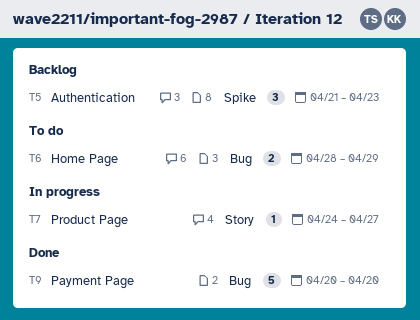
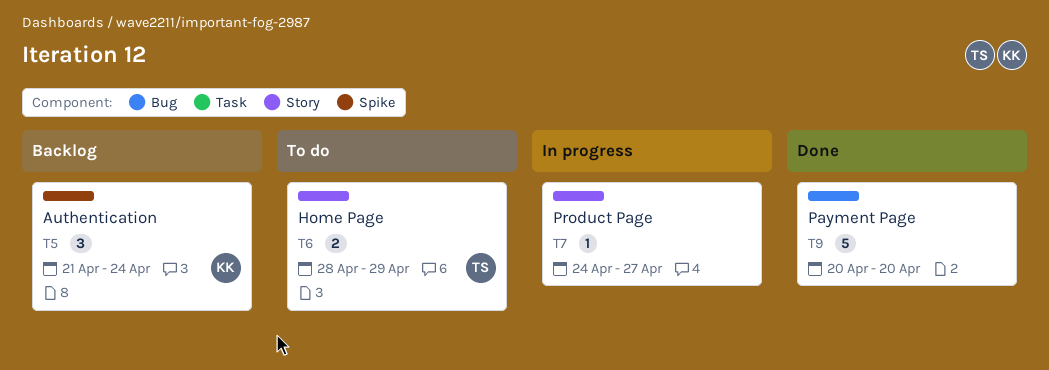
T5, due: Apr 23 -> Apr 24
T6, label: Bug -> Story

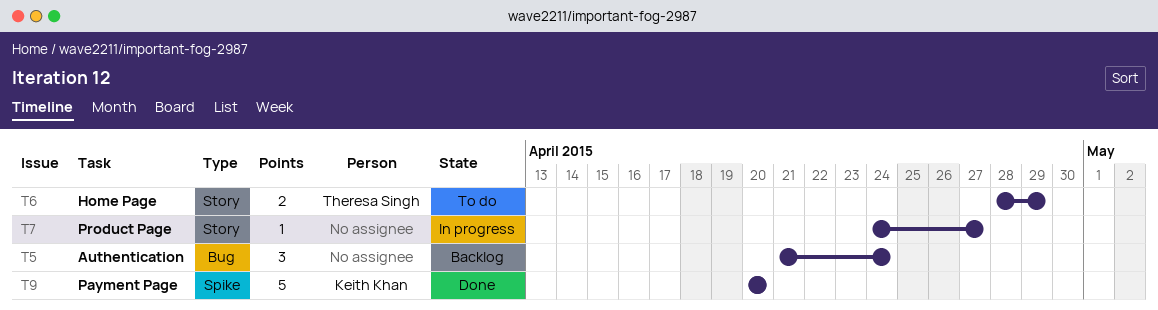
T5, owner: Keith Khan -> none
T5, label: Spike -> Bug
T9, owner: none -> Keith Khan
T9, label: Bug -> Spike

